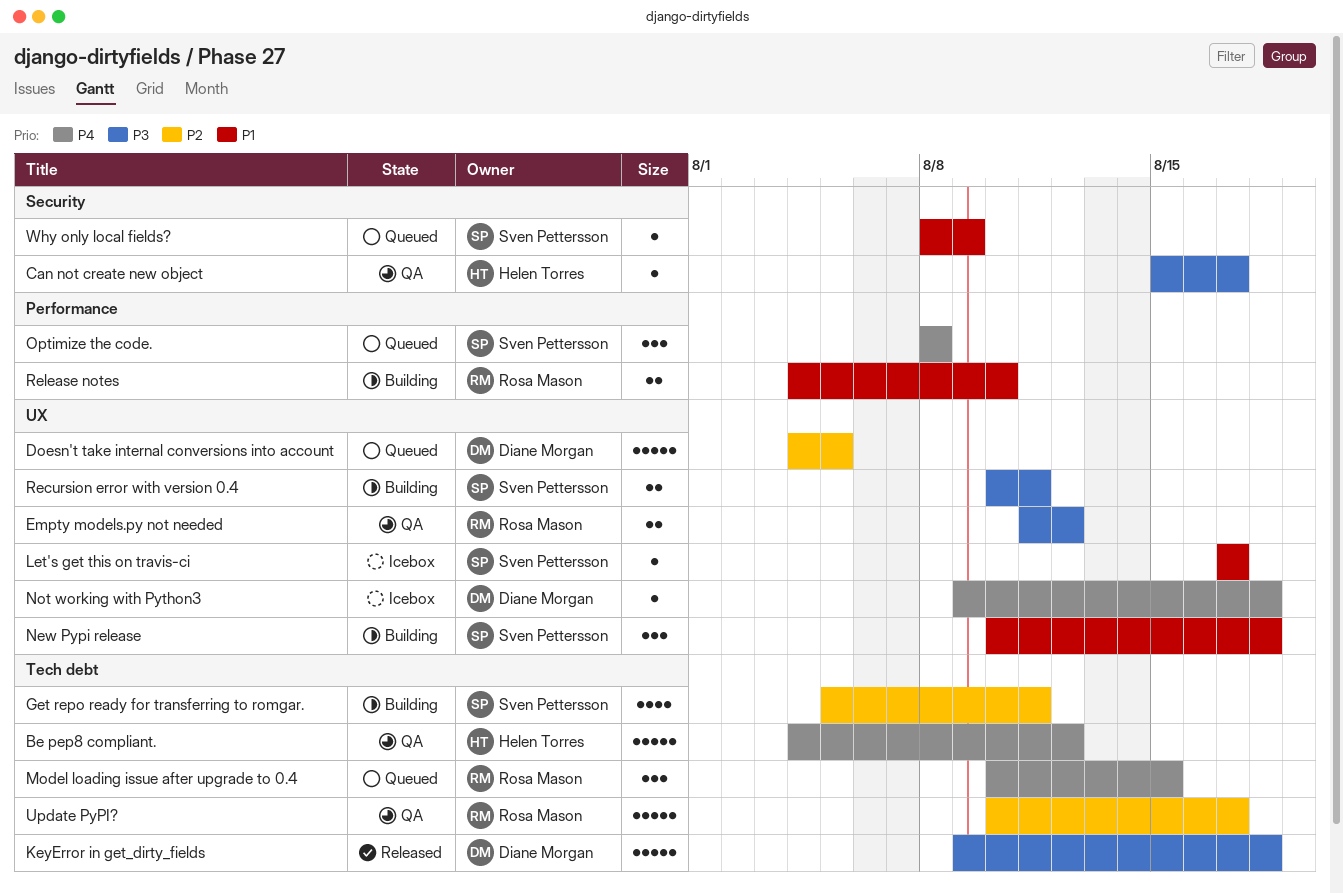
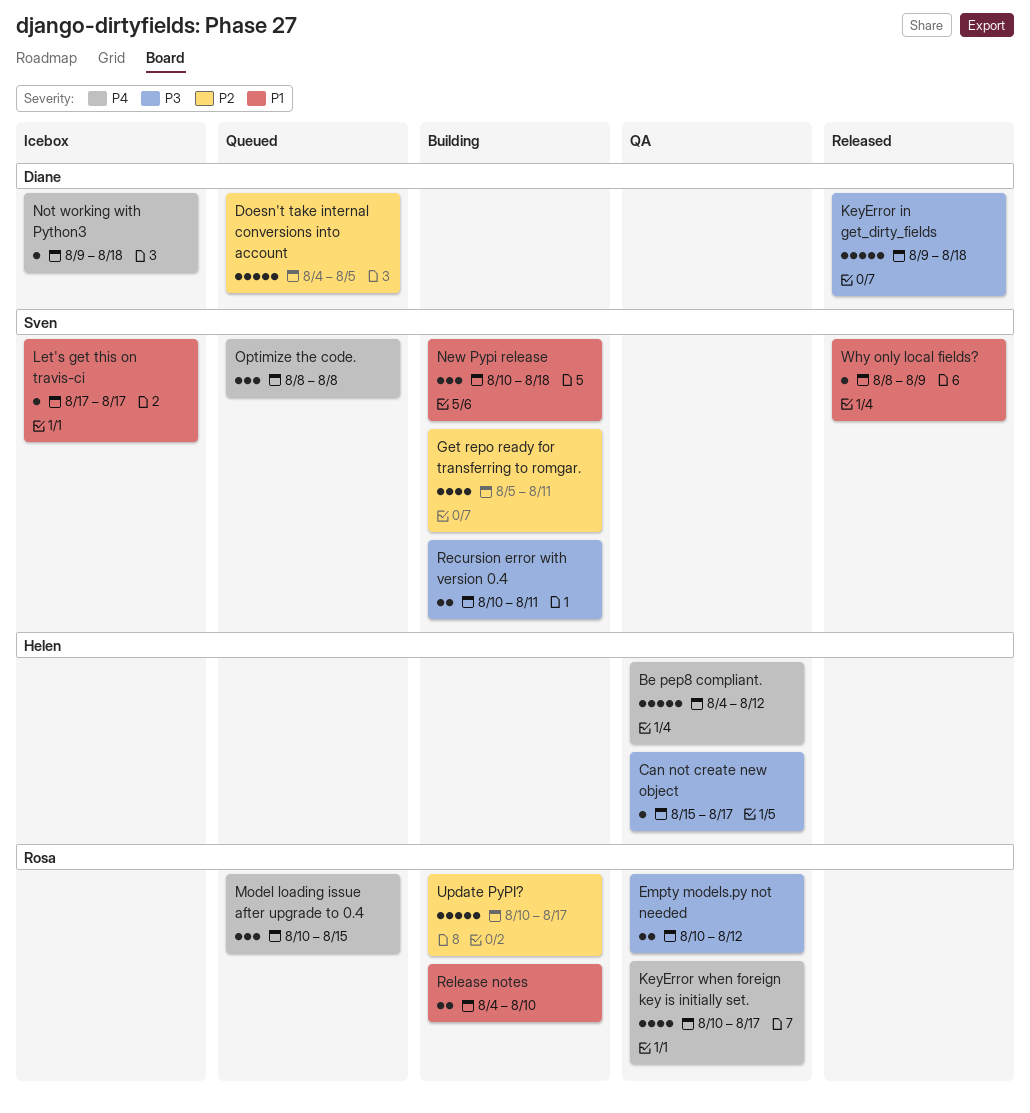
Empty models.py not needed, start: Aug 11 -> Aug 10
KeyError when foreign key is initially set.: none -> present
Update PyPI?, status: QA -> Building
Why only local fields?, status: Queued -> Released

